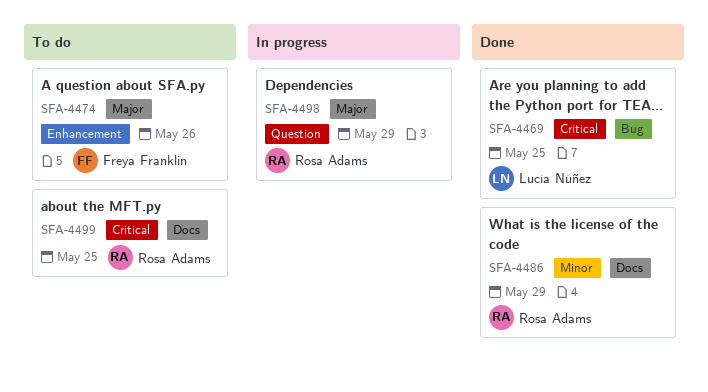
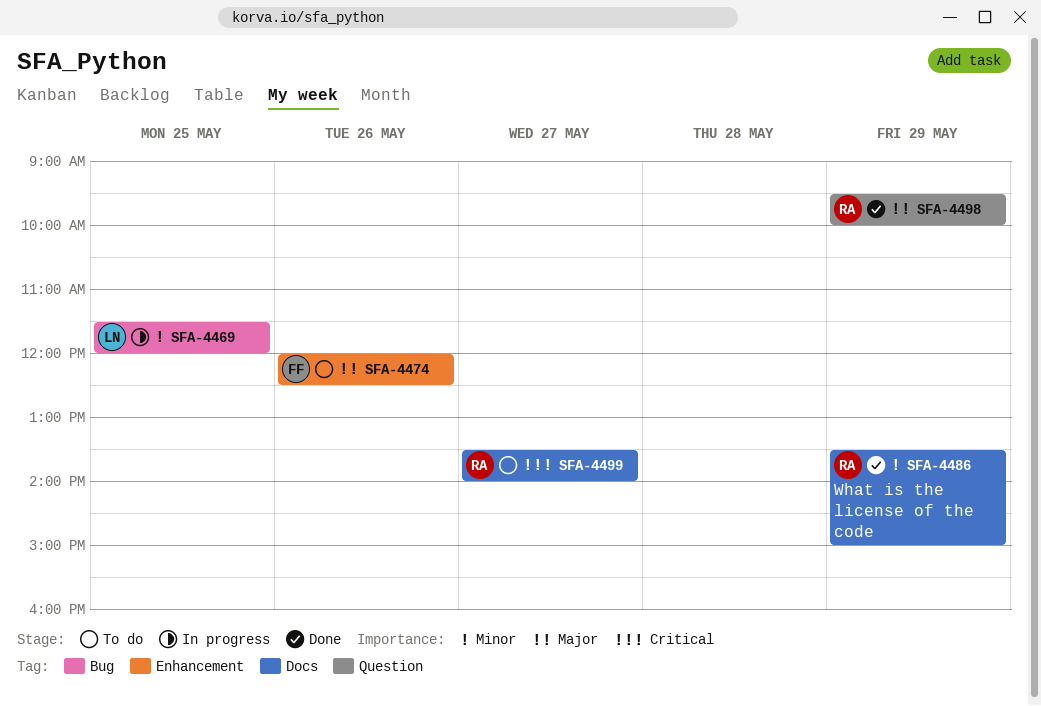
SFA-4469, status: Done -> In progress
SFA-4469, priority: Critical -> Minor
SFA-4498, status: In progress -> Done
SFA-4499, day: May 25 -> May 27

